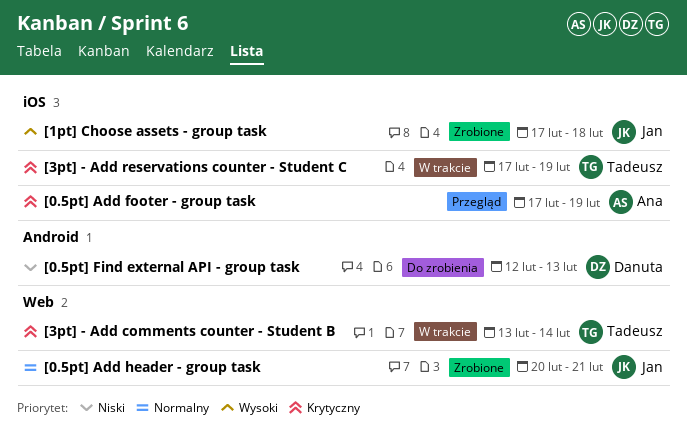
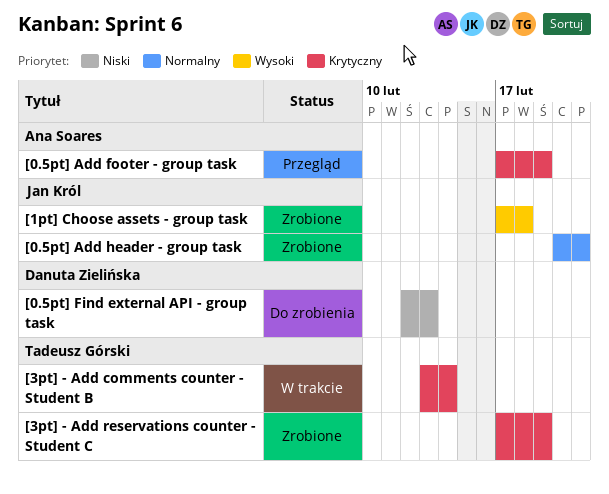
[3pt] - Add reservations counter - Student C, status: W trakcie -> Zrobione

